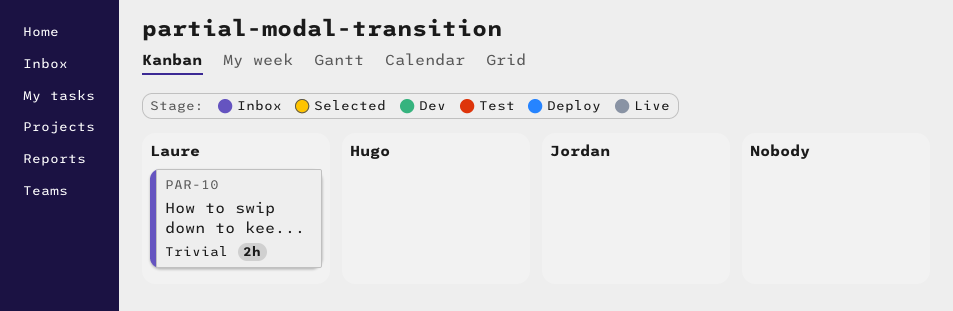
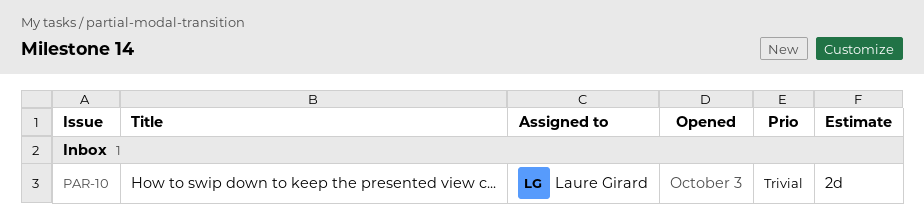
PAR-10, estimate: 2h -> 2d

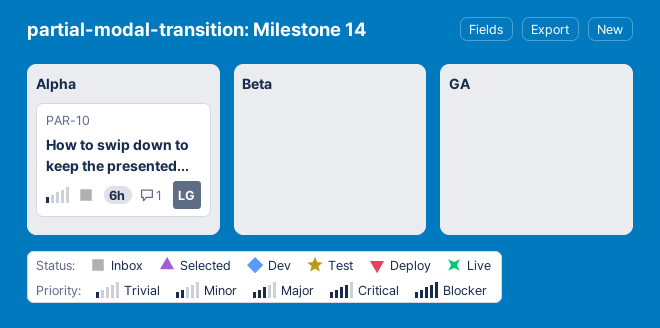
PAR-10, estimate: 2d -> 6h

